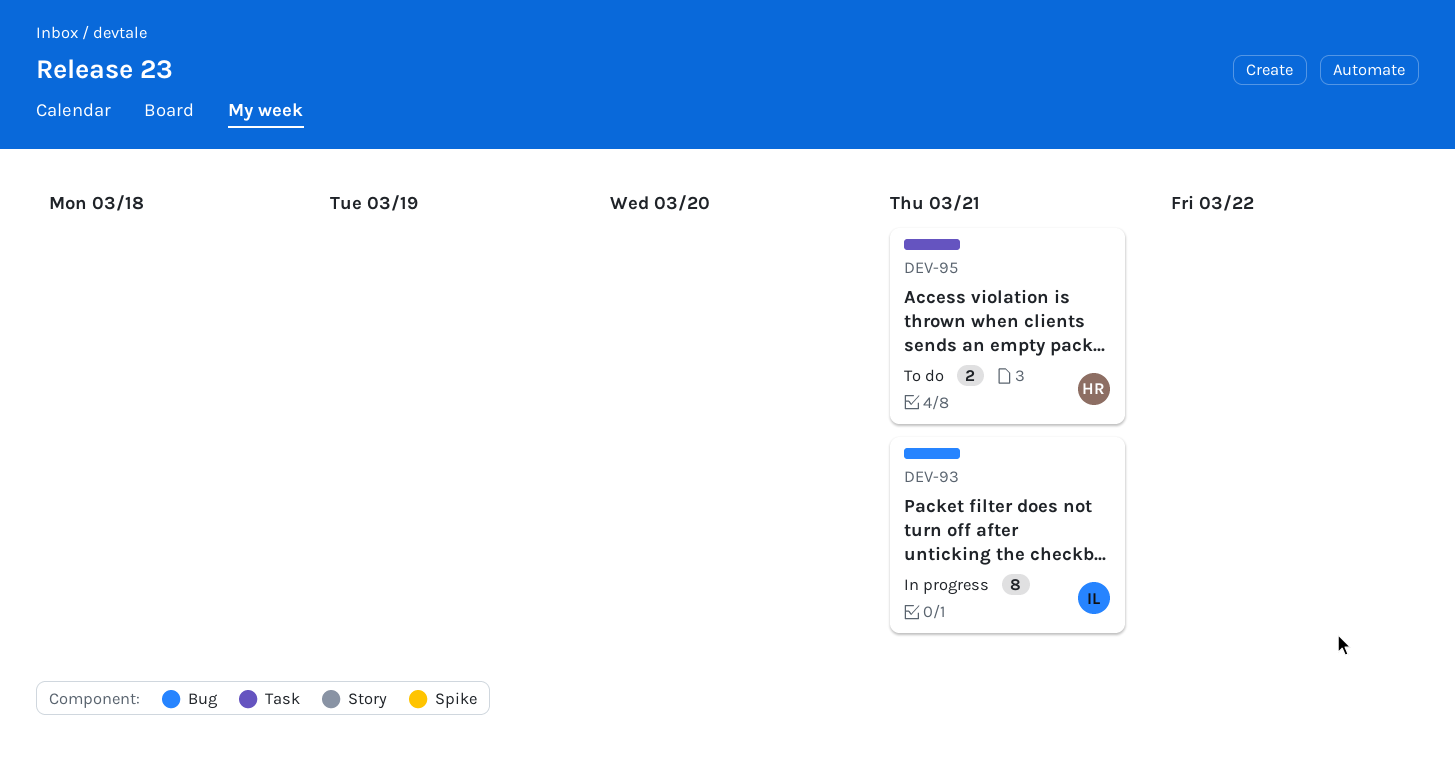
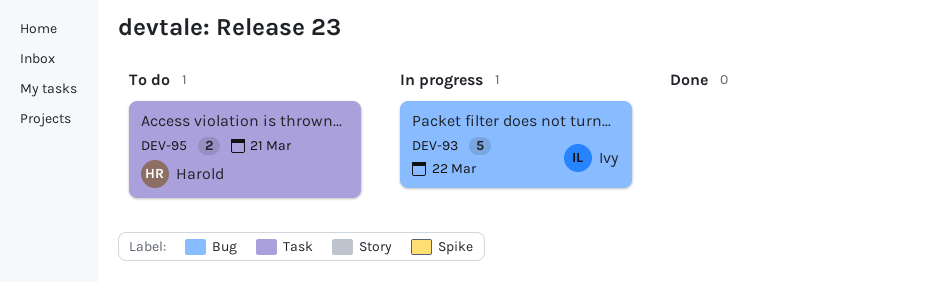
DEV-93, estimate: 8 -> 5
DEV-93, due: Mar 21 -> Mar 22

